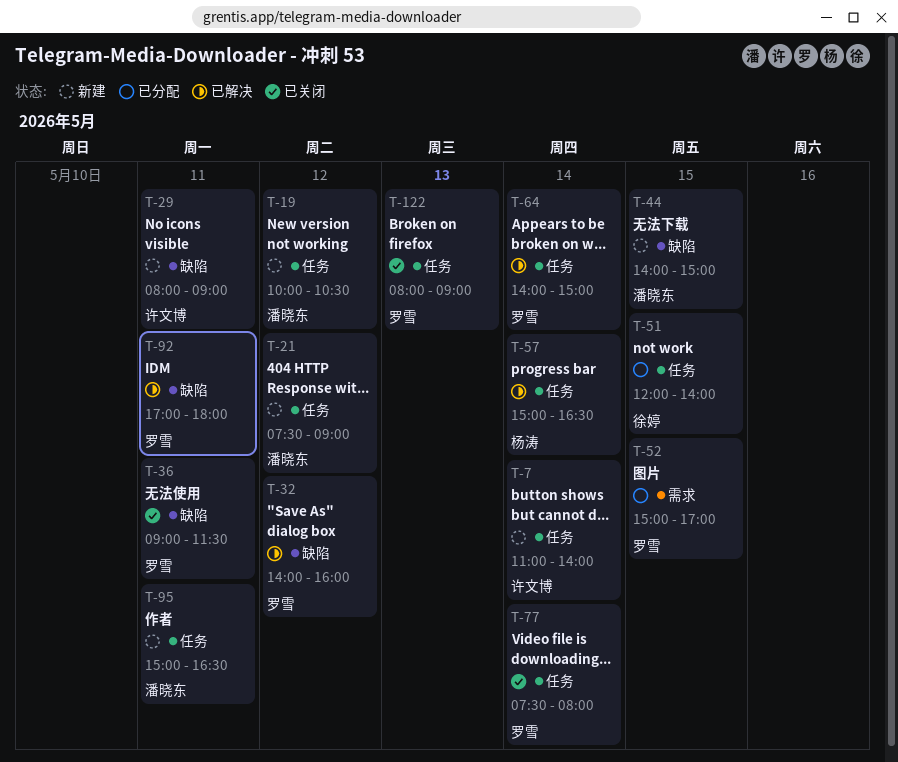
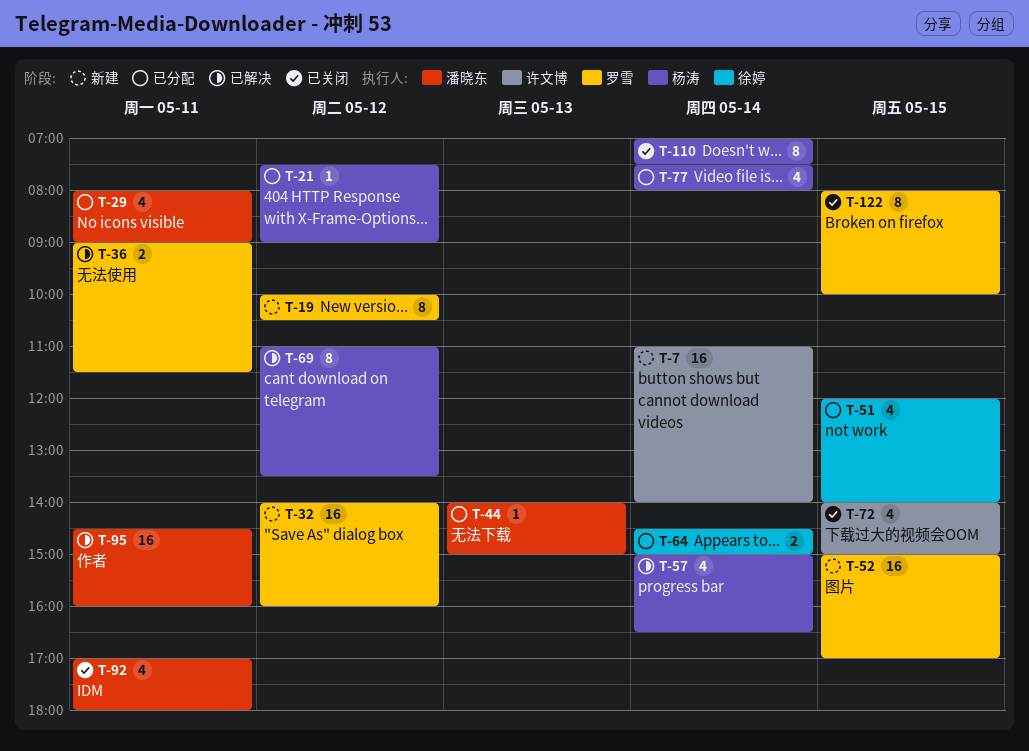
T-19, owner: 潘晓东 -> 罗雪
T-21, status: 新建 -> 已分配
T-21, owner: 潘晓东 -> 杨涛
T-29, status: 新建 -> 已分配
T-29, owner: 许文博 -> 潘晓东
T-32, status: 已解决 -> 新建
T-36, status: 已关闭 -> 已解决
T-44, status: 新建 -> 已分配
T-44, day: May 15 -> May 13
T-52, status: 已分配 -> 新建
T-64, status: 已解决 -> 已分配
T-64, owner: 罗雪 -> 徐婷
T-64, begins: 14:00 -> 14:30
T-69: none -> present
T-72: none -> present
T-77, status: 已关闭 -> 已分配
T-77, owner: 罗雪 -> 杨涛
T-92, status: 已解决 -> 已关闭
T-92, owner: 罗雪 -> 潘晓东
T-95, status: 新建 -> 已解决
T-95, begins: 15:00 -> 14:30
T-95, ends: 16:30 -> 16:00
T-110: none -> present
T-122, day: May 13 -> May 15
T-122, ends: 09:00 -> 10:00

